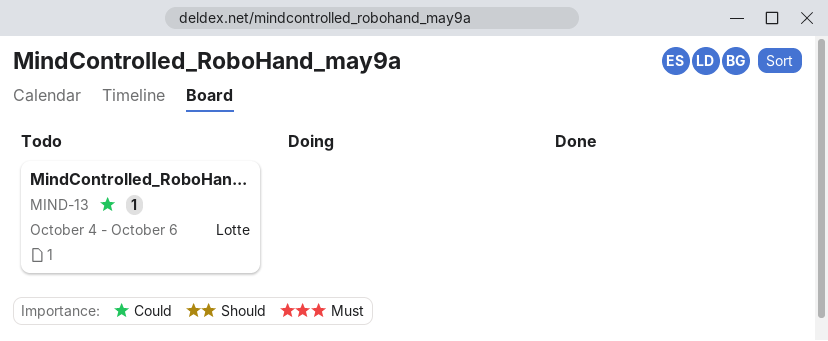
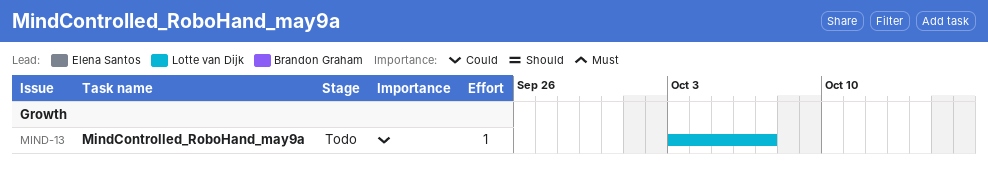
MIND-13, start: Oct 4 -> Oct 3
MIND-13, due: Oct 6 -> Oct 7

